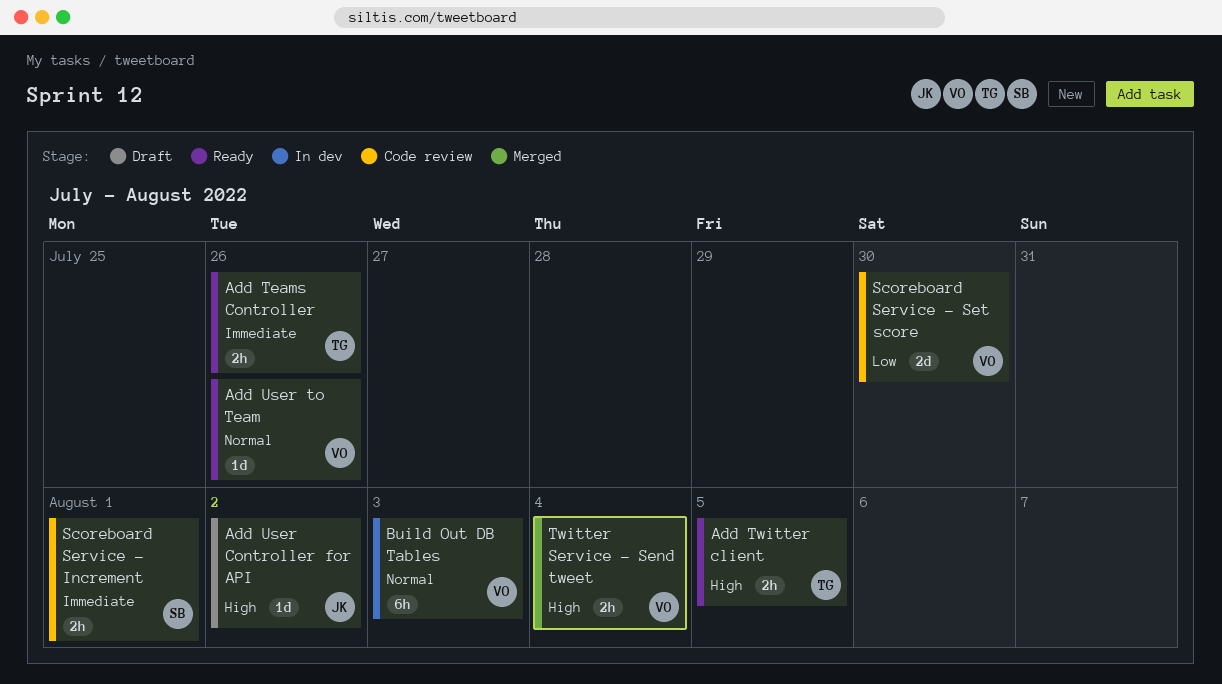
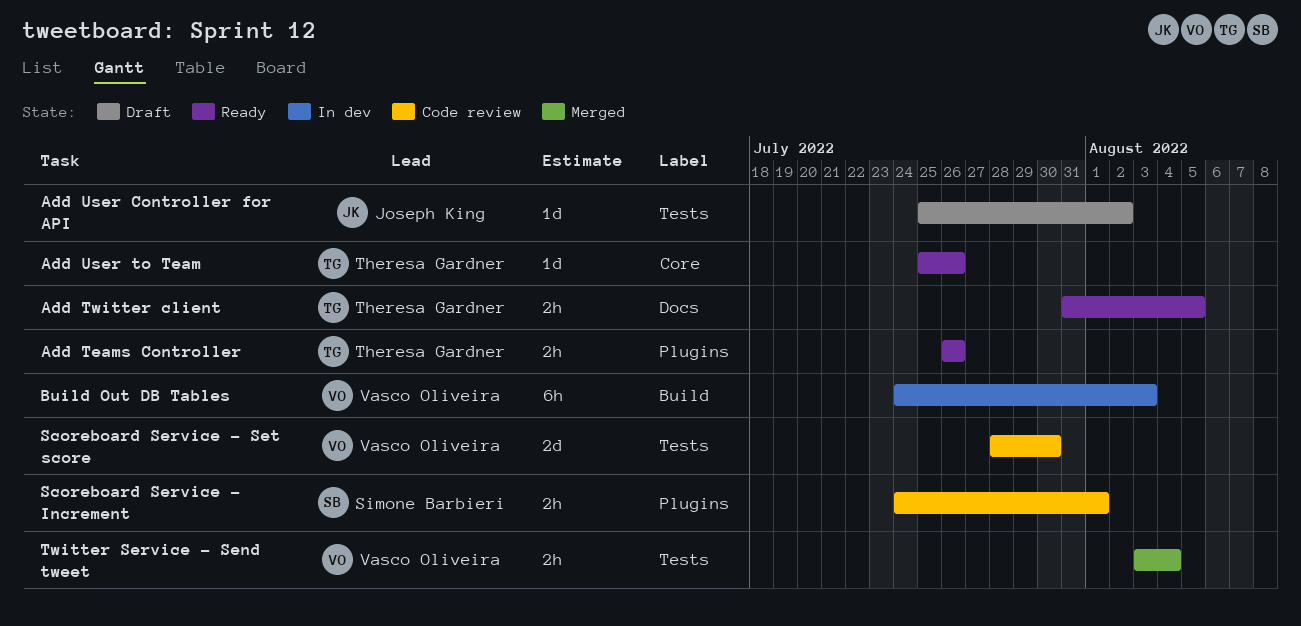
Add User to Team, owner: Vasco Oliveira -> Theresa Gardner

